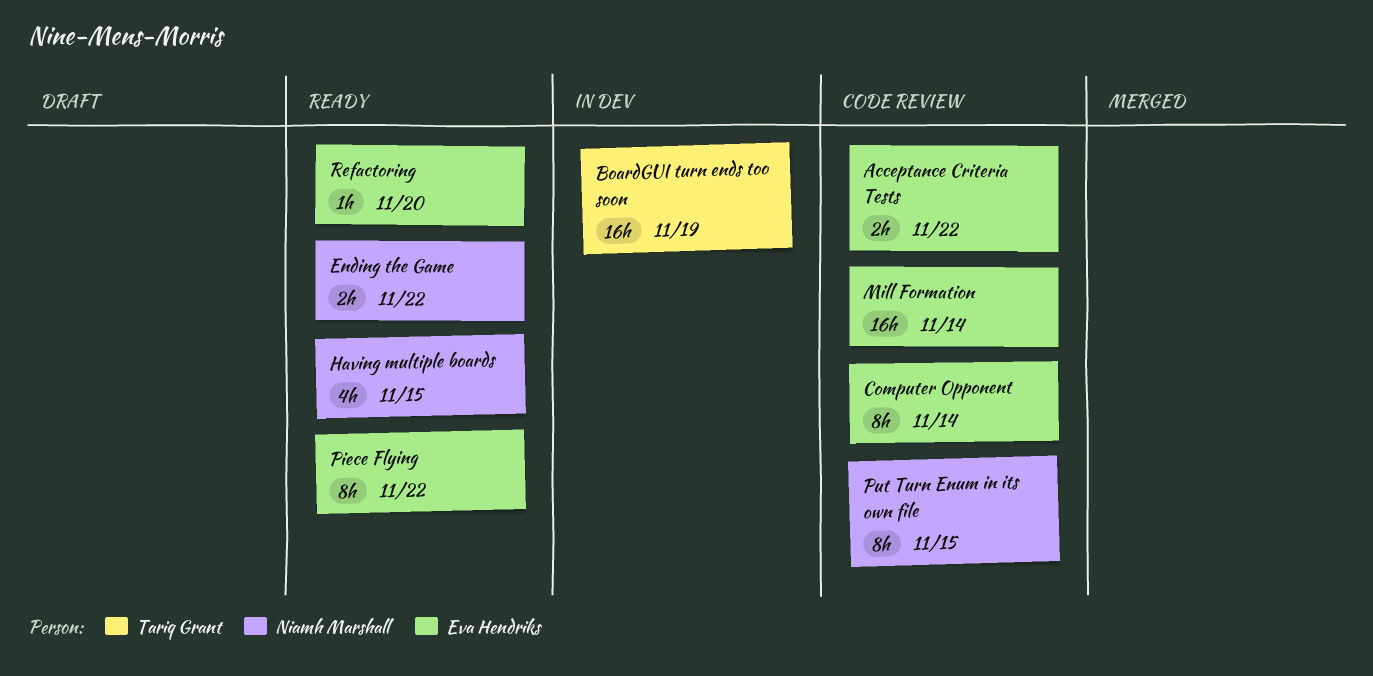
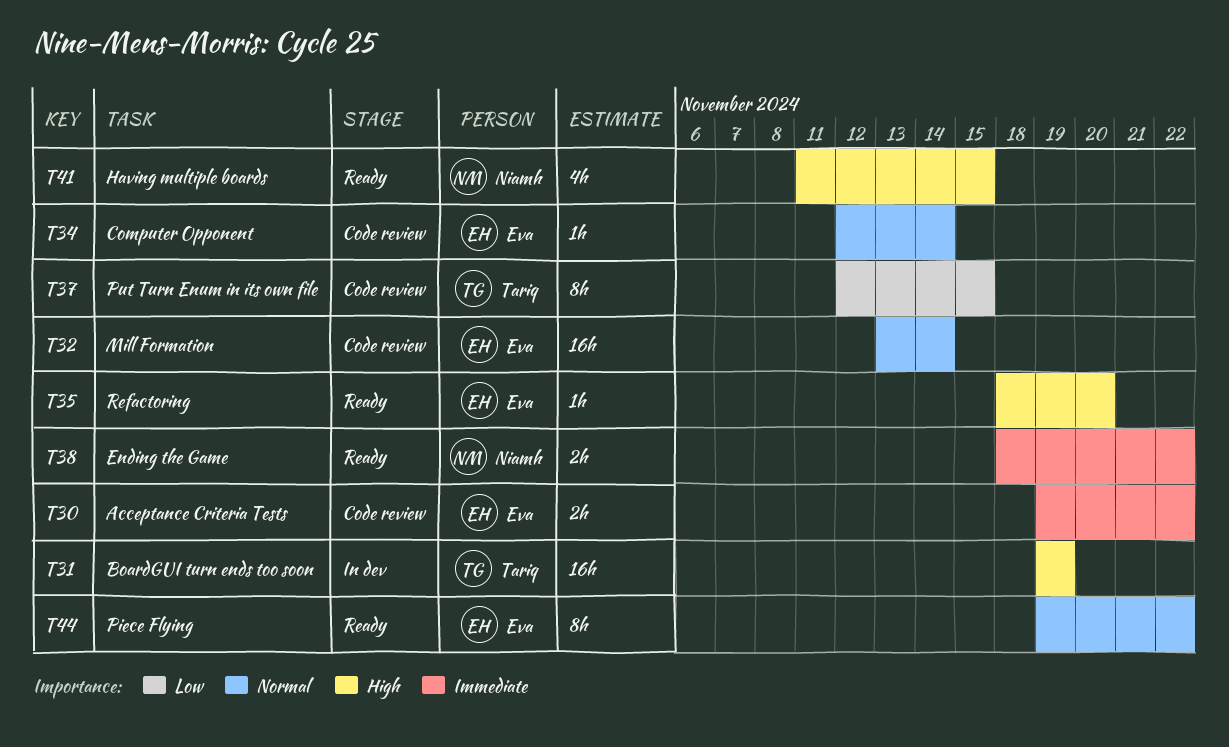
Computer Opponent, estimate: 8h -> 1h
Put Turn Enum in its own file, owner: Niamh Marshall -> Tariq Grant

